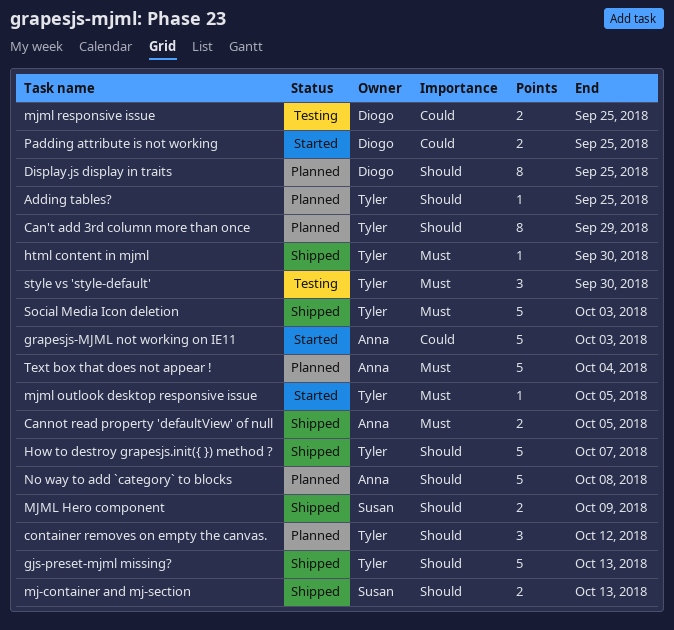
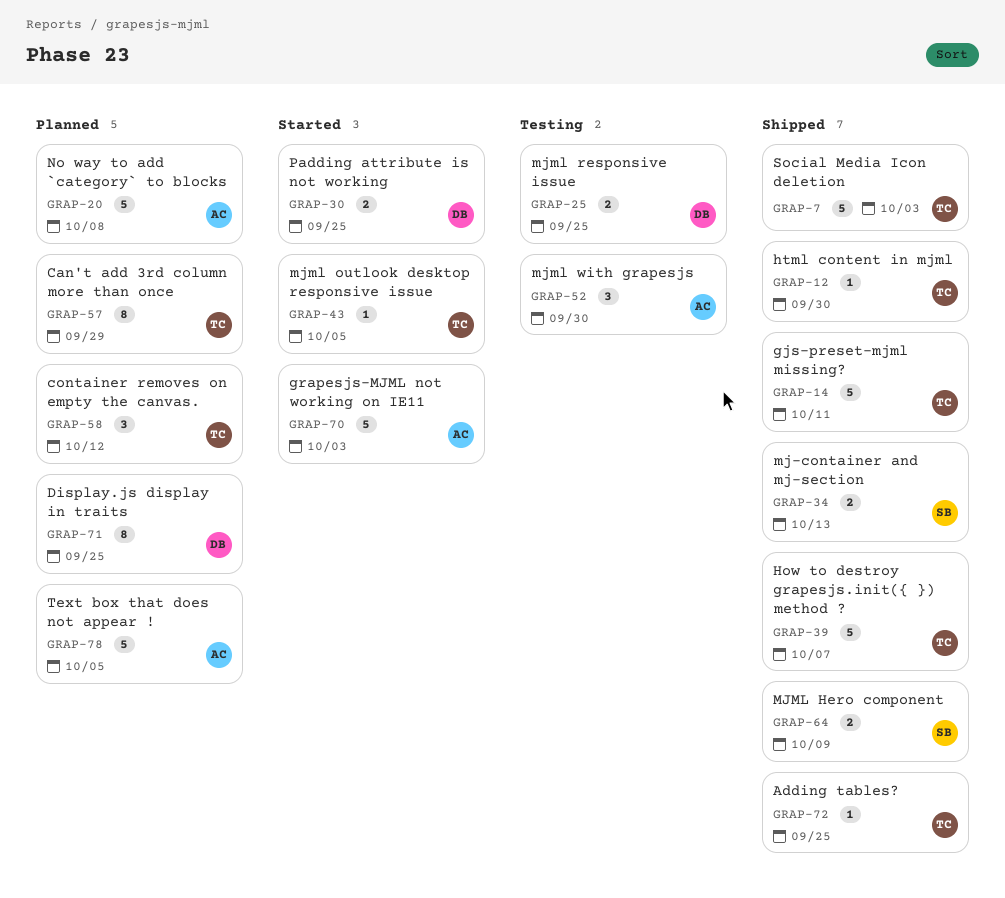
Adding tables?, status: Planned -> Shipped
Cannot read property 'defaultView' of null: present -> none
gjs-preset-mjml missing?, due: Oct 13 -> Oct 11
mjml with grapesjs: none -> present
style vs 'style-default': present -> none
Text box that does not appear !, due: Oct 4 -> Oct 5

